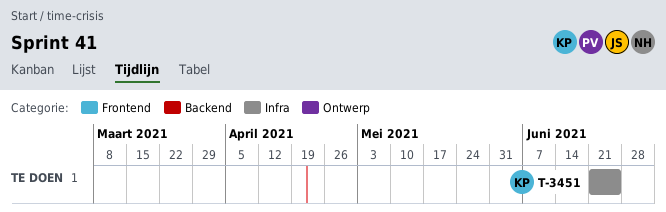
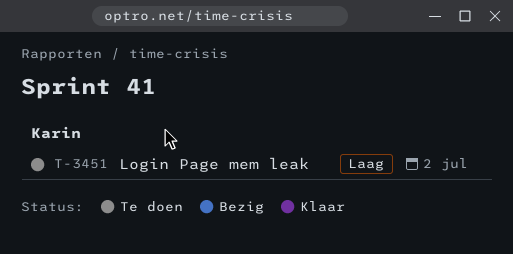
T-3451, due: Jun 25 -> Jul 2

